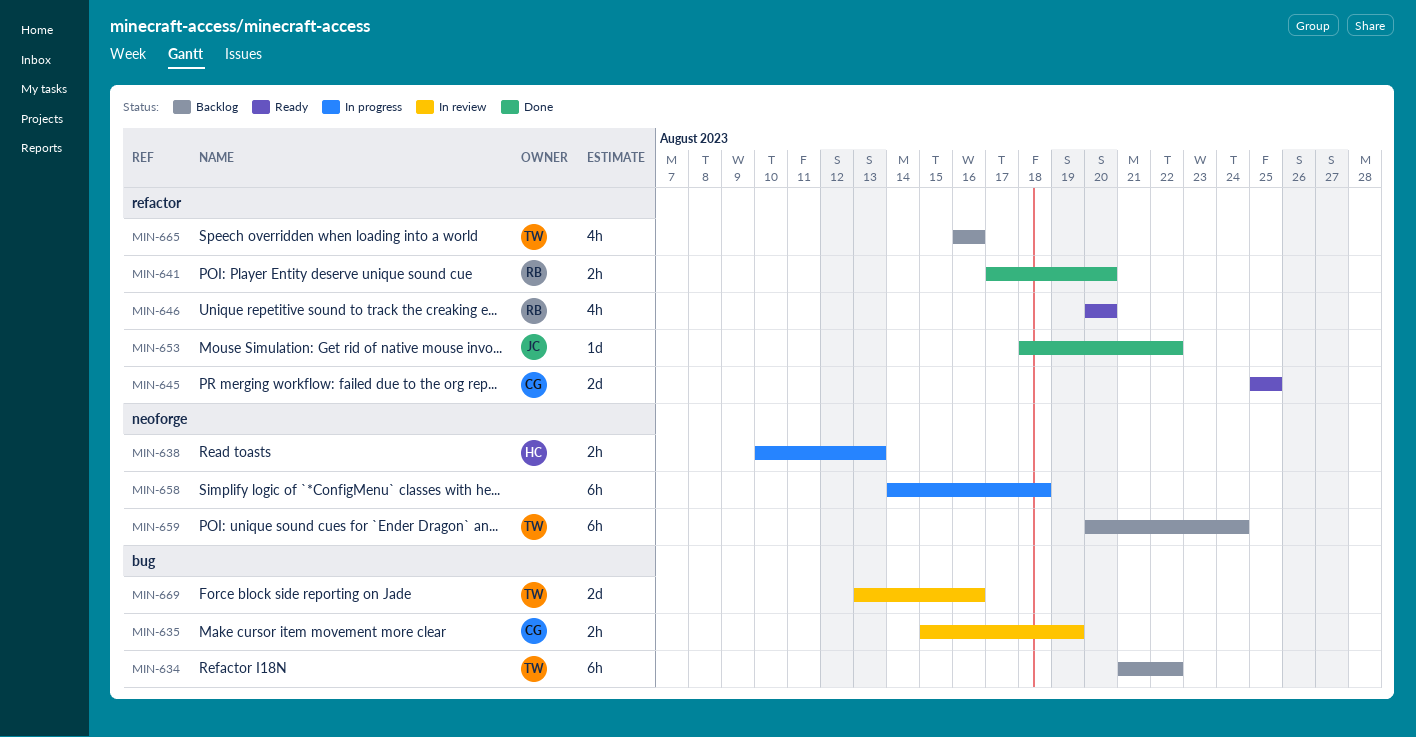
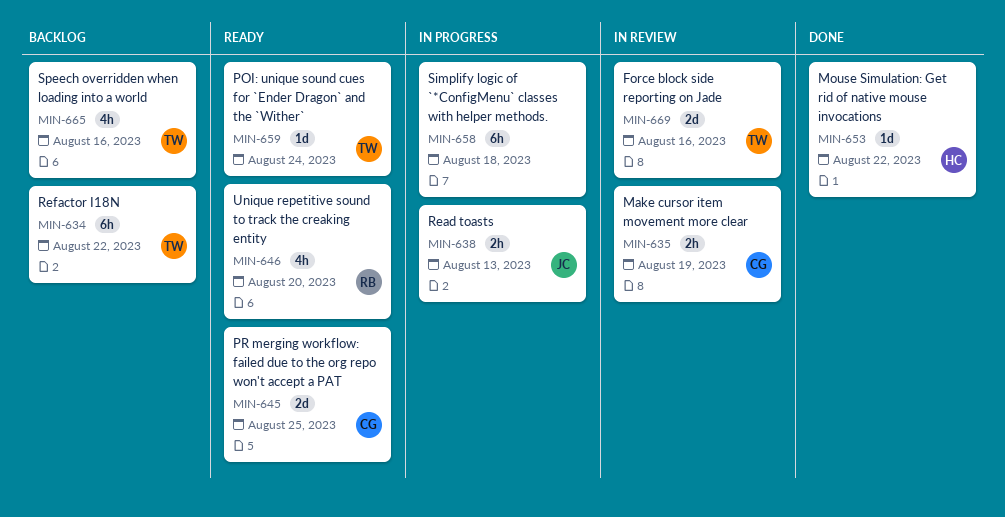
MIN-638, owner: HC -> JC
MIN-641: present -> none
MIN-653, owner: JC -> HC
MIN-659, status: Backlog -> Ready
MIN-659, estimate: 6h -> 1d

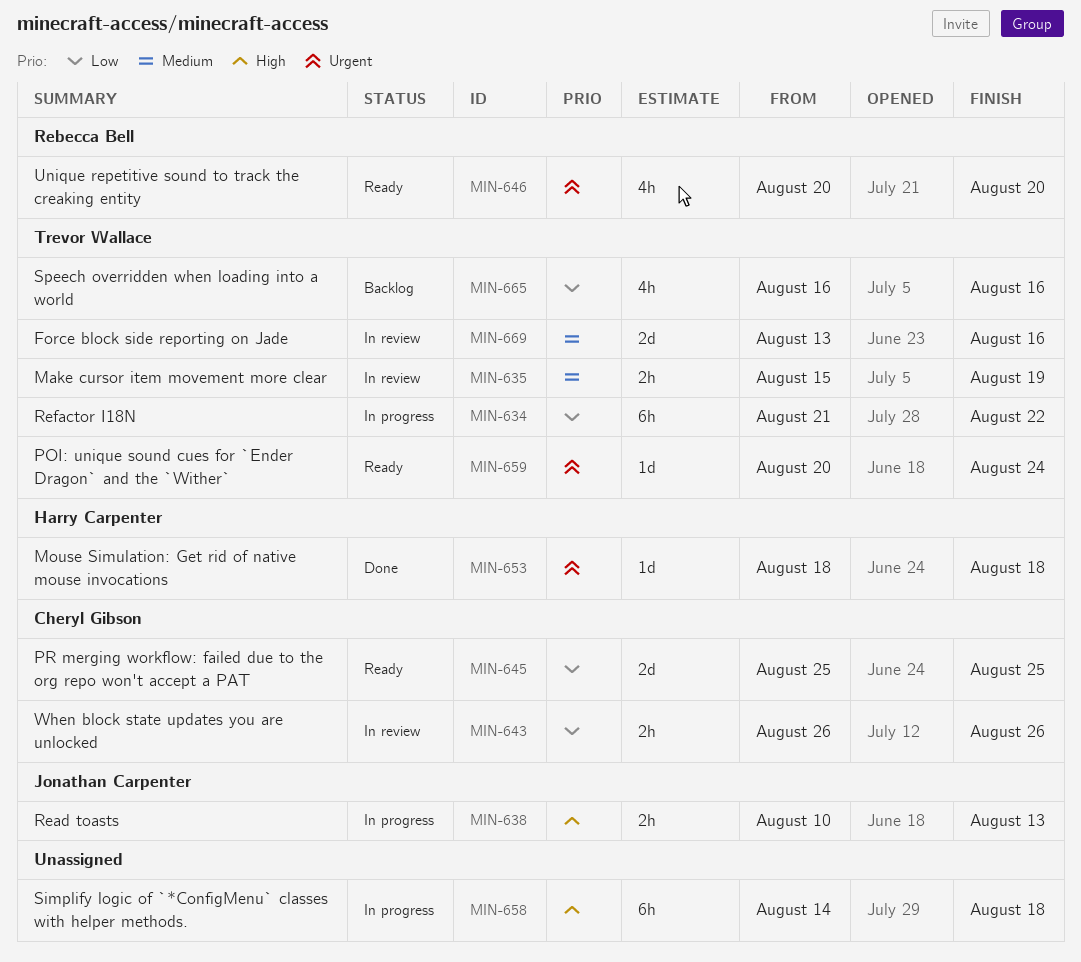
MIN-634, status: Backlog -> In progress
MIN-635, owner: Cheryl Gibson -> Trevor Wallace
MIN-643: none -> present
MIN-653, due: Aug 22 -> Aug 18

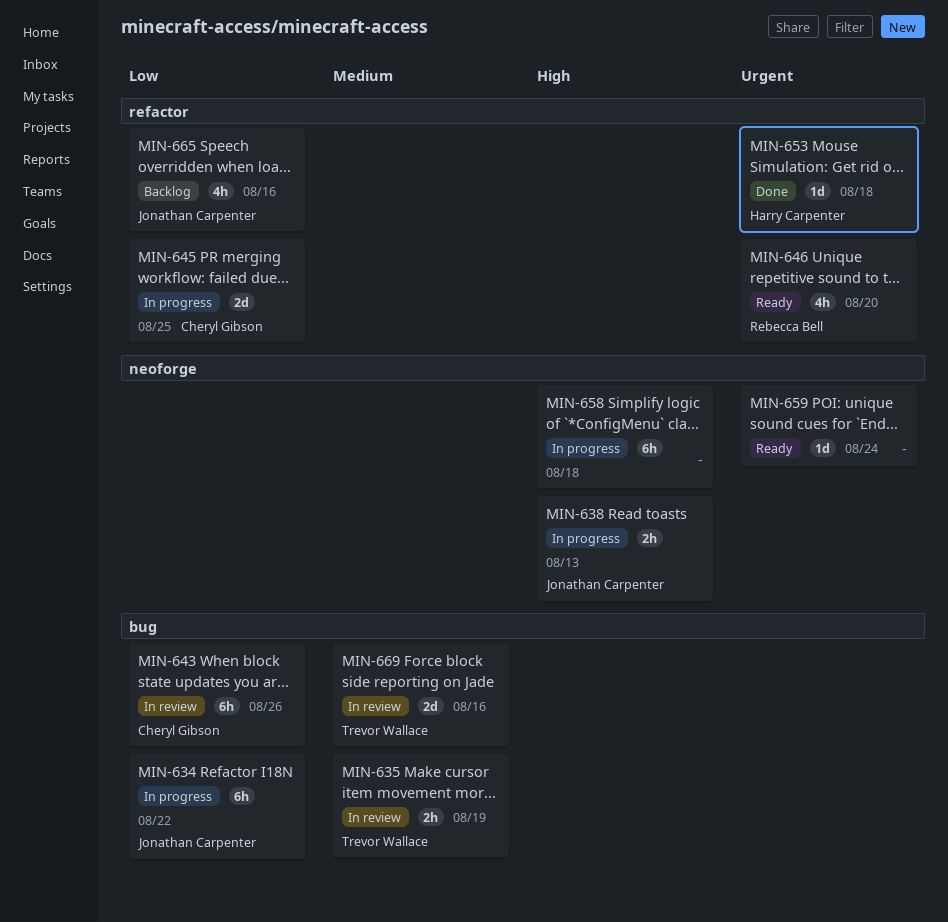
MIN-634, owner: Trevor Wallace -> Jonathan Carpenter
MIN-643, estimate: 2h -> 6h
MIN-645, status: Ready -> In progress
MIN-659, owner: Trevor Wallace -> none
MIN-665, owner: Trevor Wallace -> Jonathan Carpenter

